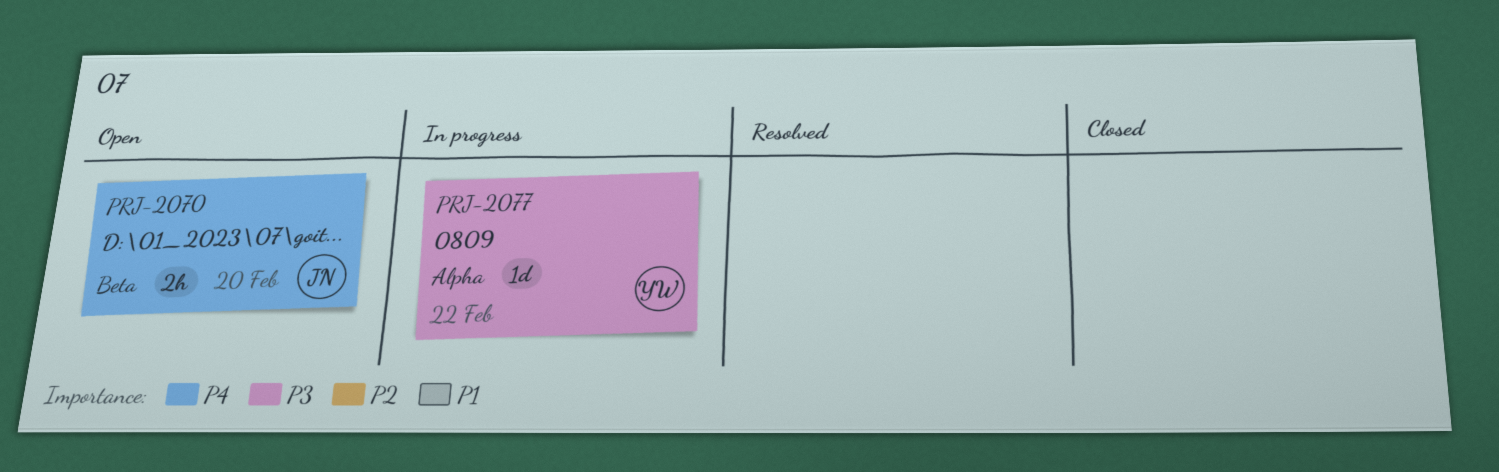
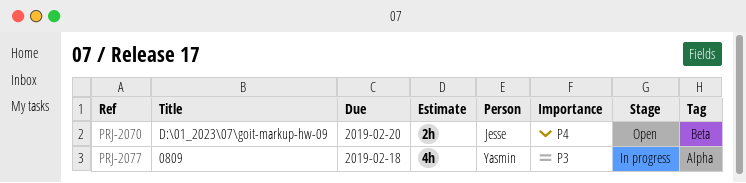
PRJ-2077, estimate: 1d -> 4h
PRJ-2077, due: Feb 22 -> Feb 18

